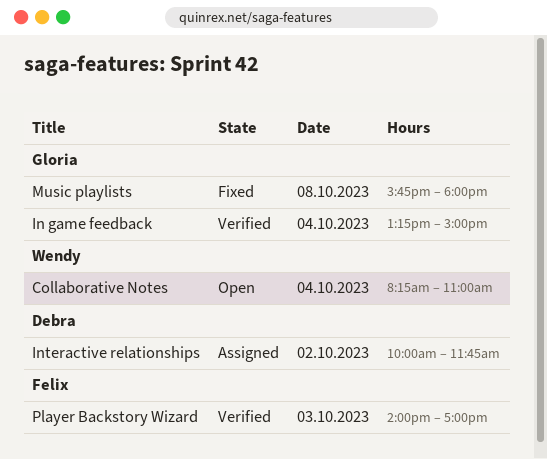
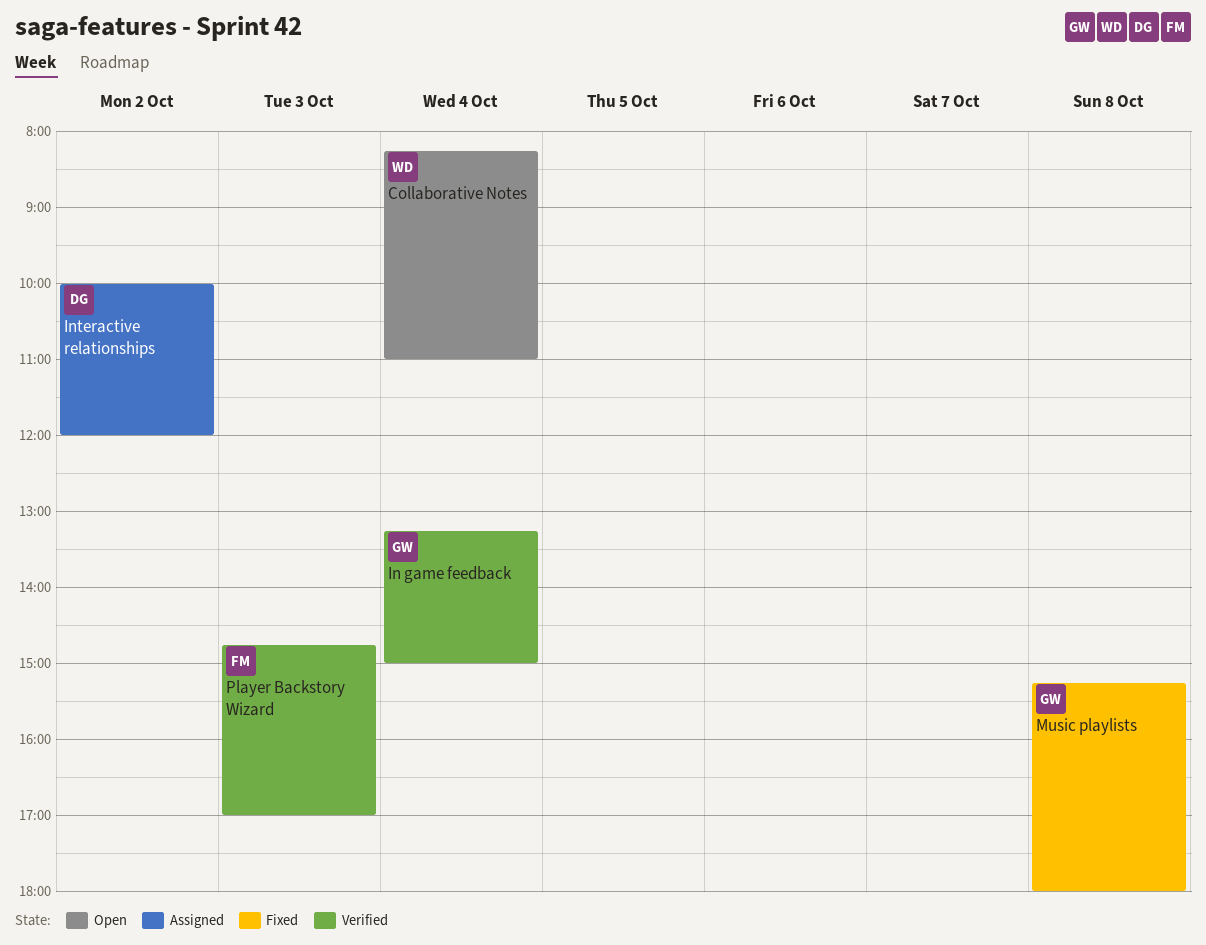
Interactive relationships, ends: 11:45 -> 12:00
Music playlists, begins: 15:45 -> 15:15
Player Backstory Wizard, begins: 14:00 -> 14:45

